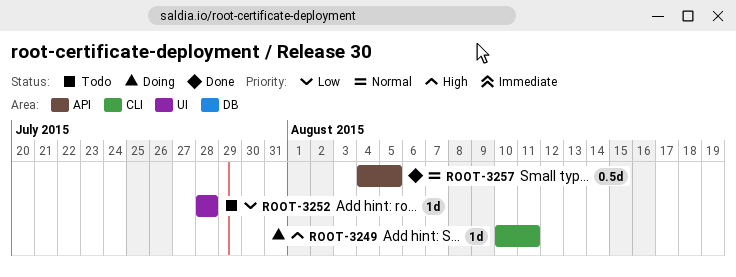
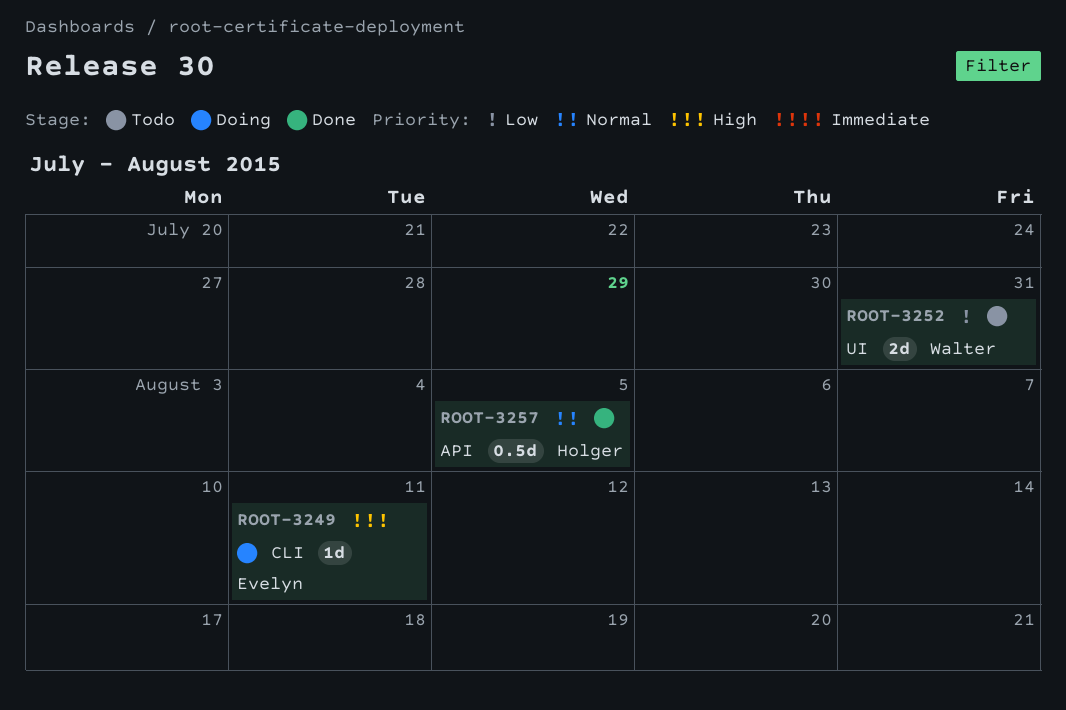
ROOT-3252, estimate: 1d -> 2d
ROOT-3252, due: Jul 28 -> Jul 31

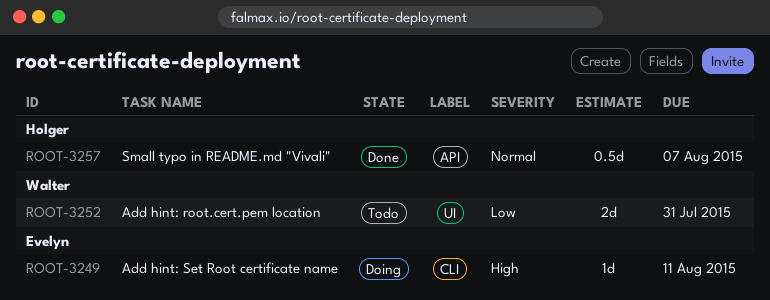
ROOT-3257, due: Aug 5 -> Aug 7

